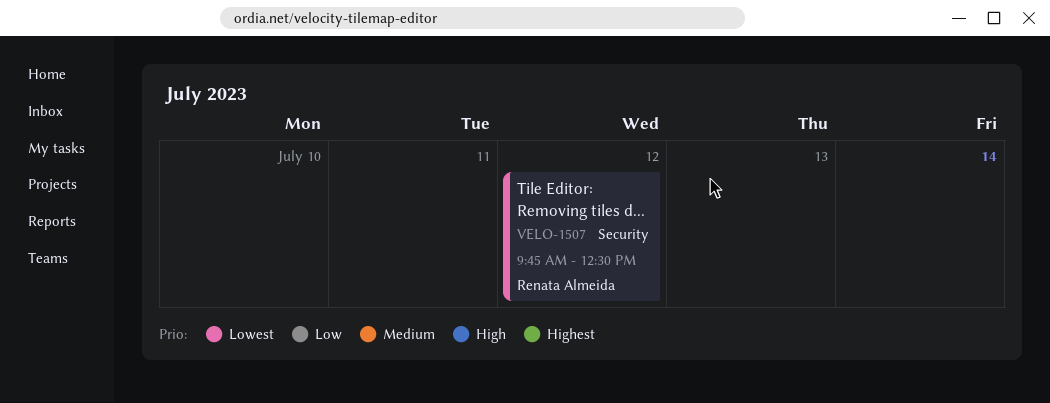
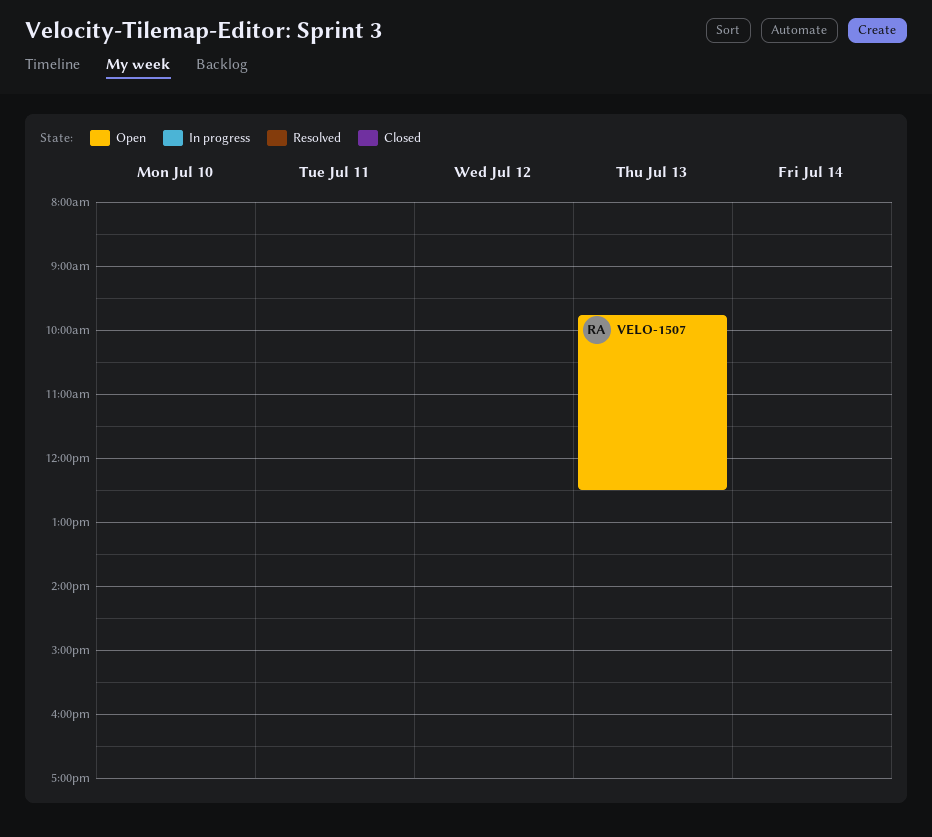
VELO-1507, day: Jul 12 -> Jul 13

